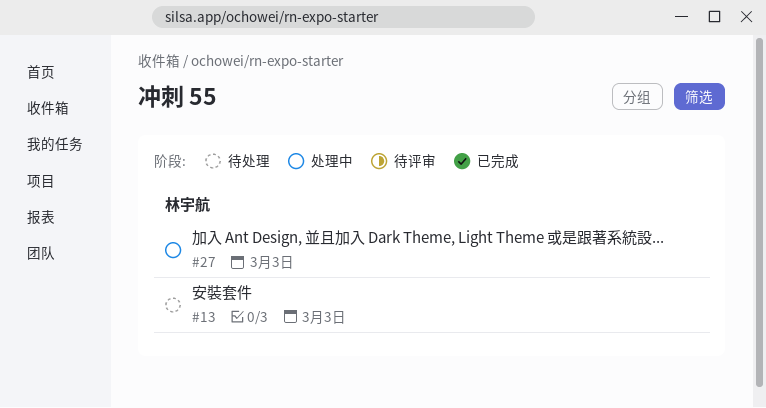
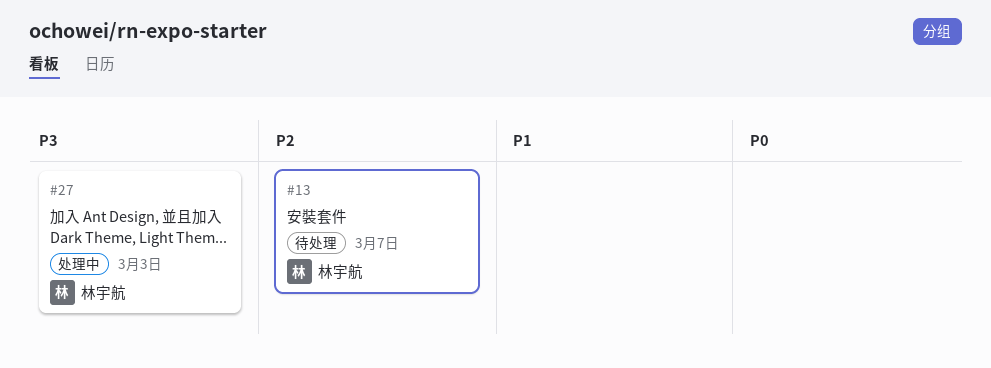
#13, due: Mar 3 -> Mar 7

